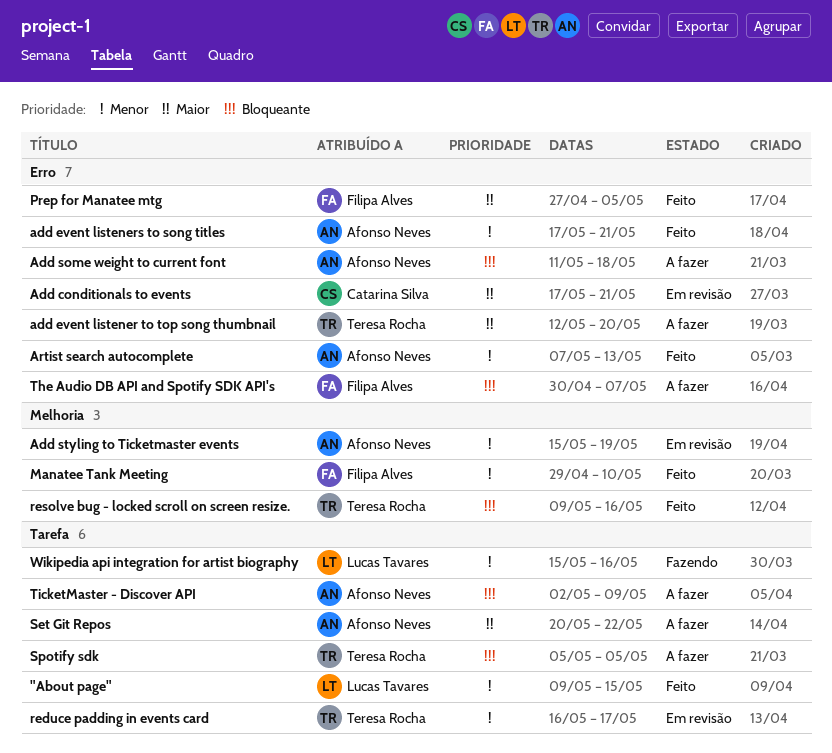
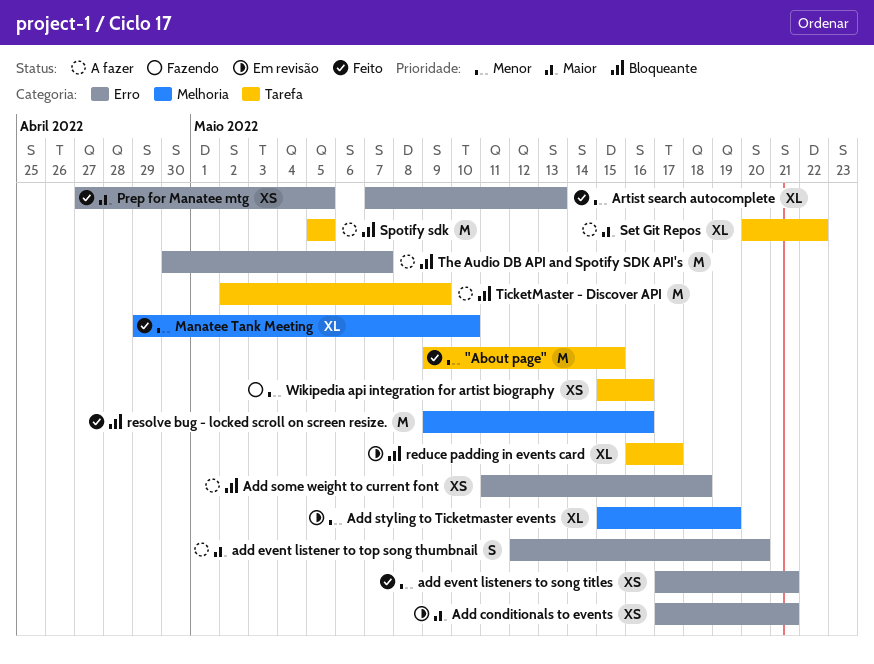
reduce padding in events card, priority: Menor -> Bloqueante

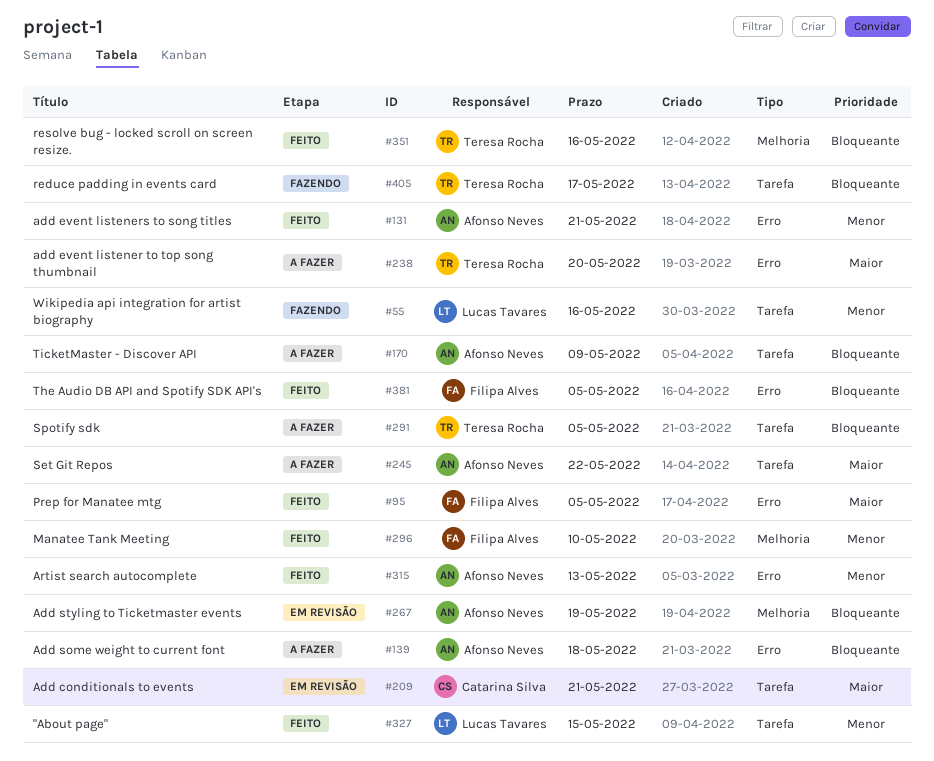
Add conditionals to events, label: Erro -> Tarefa
Add styling to Ticketmaster events, priority: Menor -> Bloqueante
reduce padding in events card, status: Em revisão -> Fazendo
The Audio DB API and Spotify SDK API's, status: A fazer -> Feito
The Audio DB API and Spotify SDK API's, due: May 7 -> May 5

